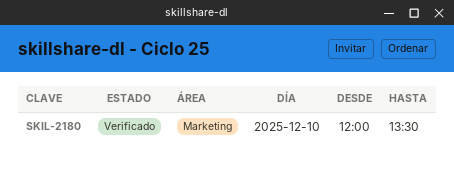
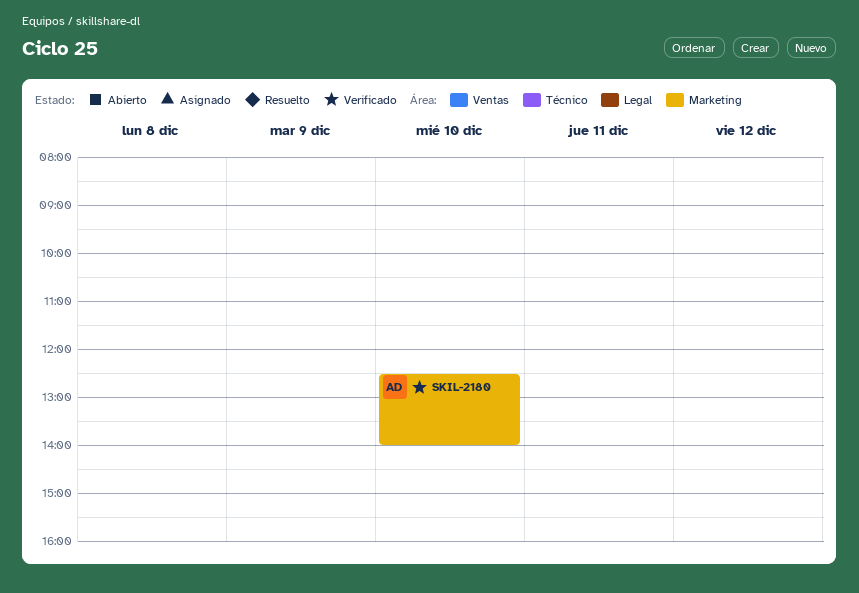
SKIL-2180, begins: 12:00 -> 12:30
SKIL-2180, ends: 13:30 -> 14:00

